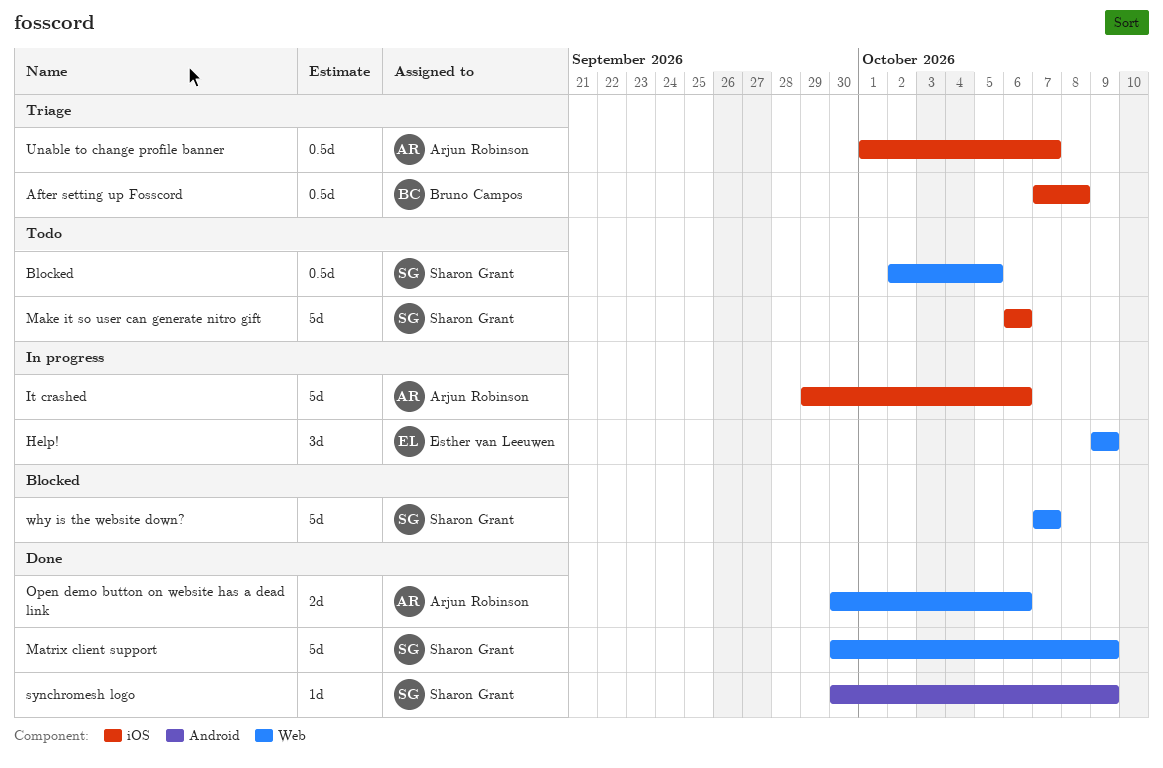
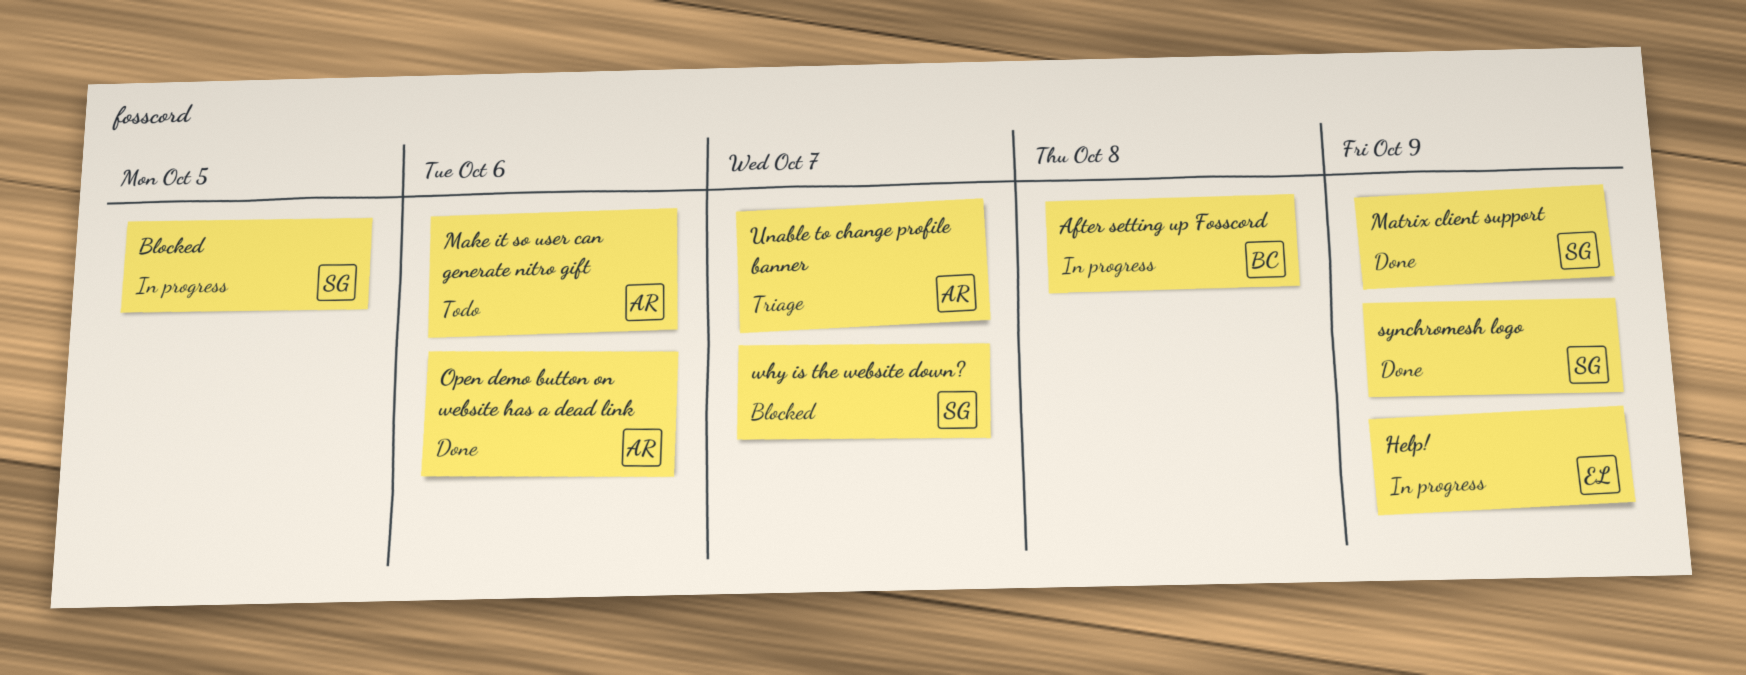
After setting up Fosscord, status: Triage -> In progress
Blocked, status: Todo -> In progress
It crashed: present -> none
Make it so user can generate nitro gift, owner: Sharon Grant -> Arjun Robinson

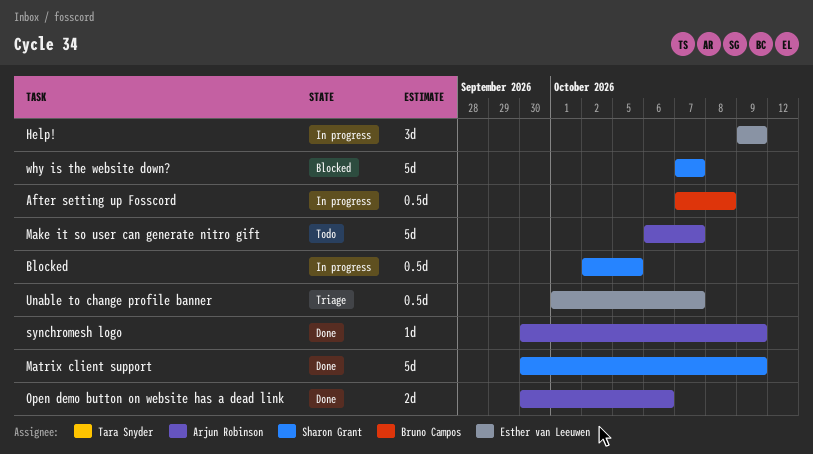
Make it so user can generate nitro gift, due: Oct 6 -> Oct 7
synchromesh logo, owner: Sharon Grant -> Arjun Robinson
Unable to change profile banner, owner: Arjun Robinson -> Esther van Leeuwen

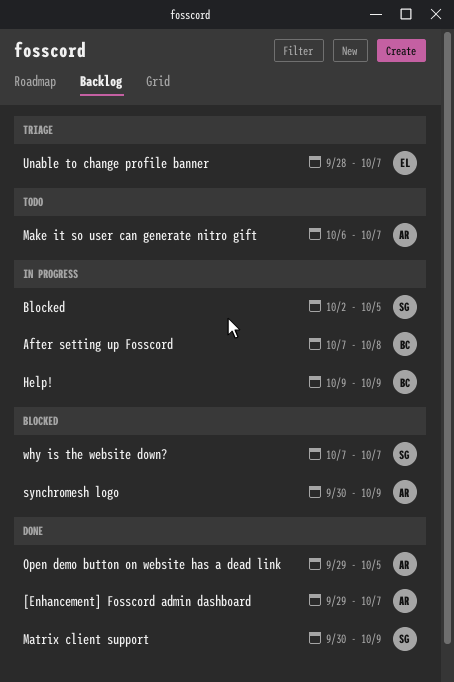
[Enhancement] Fosscord admin dashboard: none -> present
Help!, owner: Esther van Leeuwen -> Bruno Campos
Open demo button on website has a dead link, start: Sep 30 -> Sep 29
Open demo button on website has a dead link, due: Oct 6 -> Oct 5
synchromesh logo, status: Done -> Blocked
Unable to change profile banner, start: Oct 1 -> Sep 28

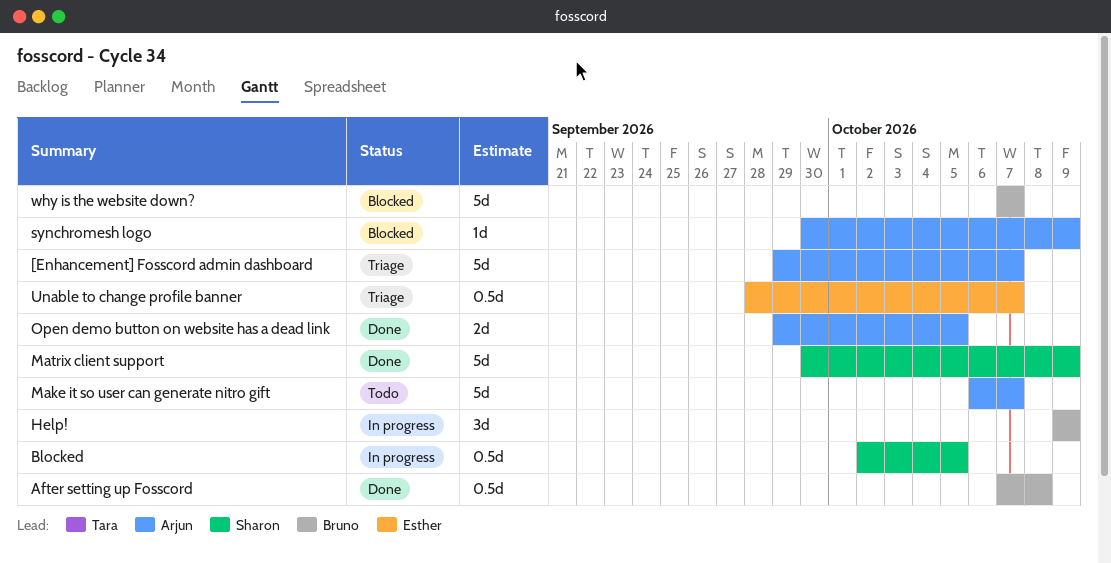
[Enhancement] Fosscord admin dashboard, status: Done -> Triage
After setting up Fosscord, status: In progress -> Done
why is the website down?, owner: Sharon -> Bruno

